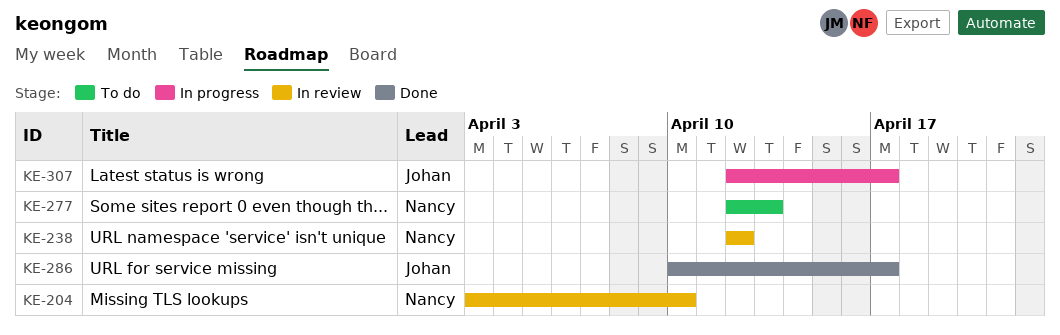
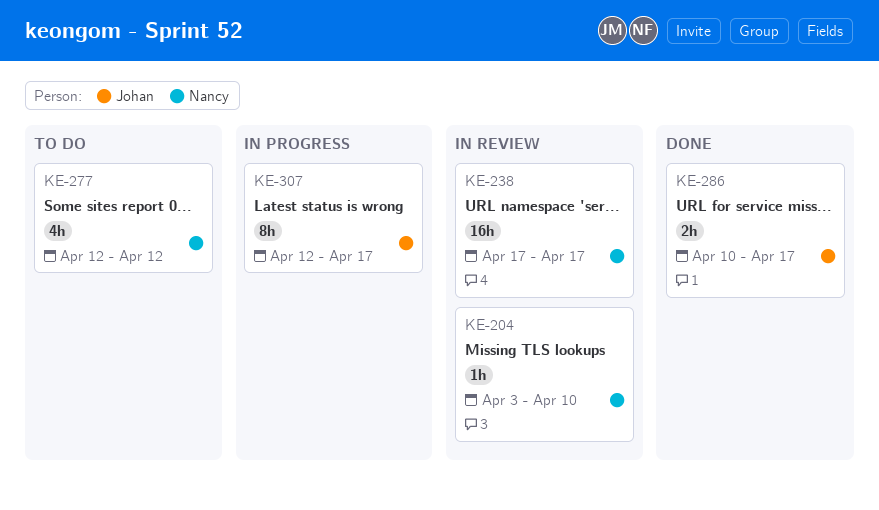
KE-238, start: Apr 12 -> Apr 17
KE-238, due: Apr 12 -> Apr 17
KE-277, due: Apr 13 -> Apr 12

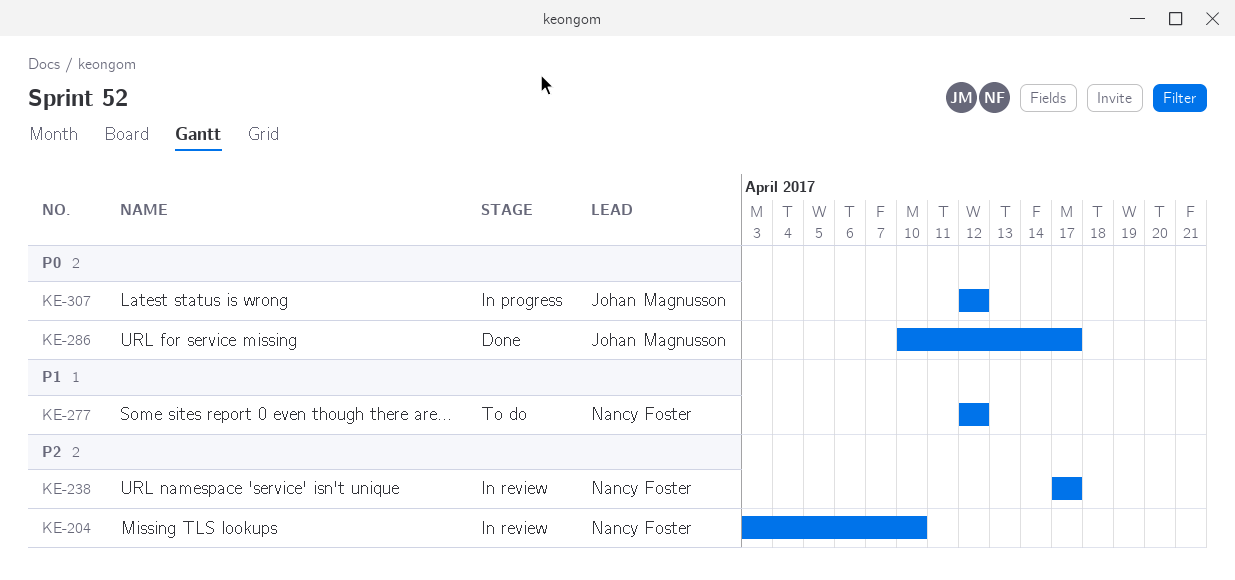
KE-307, due: Apr 17 -> Apr 12

